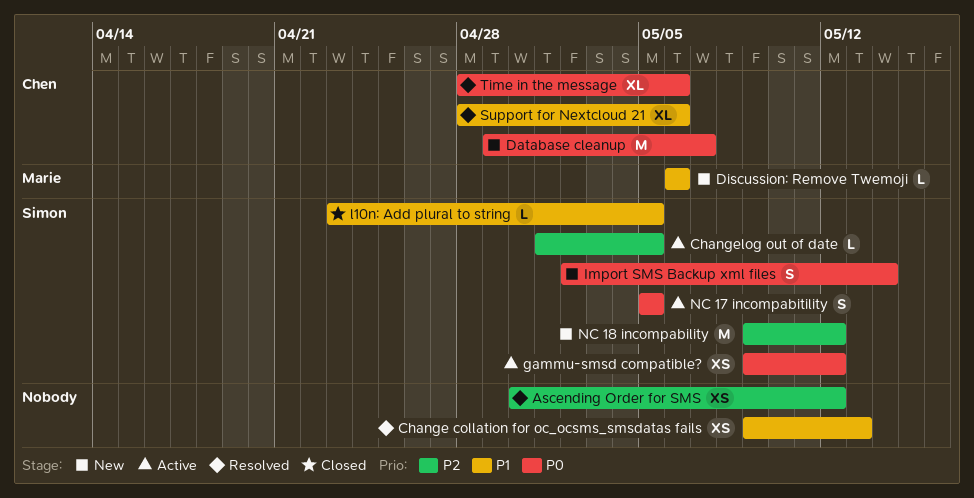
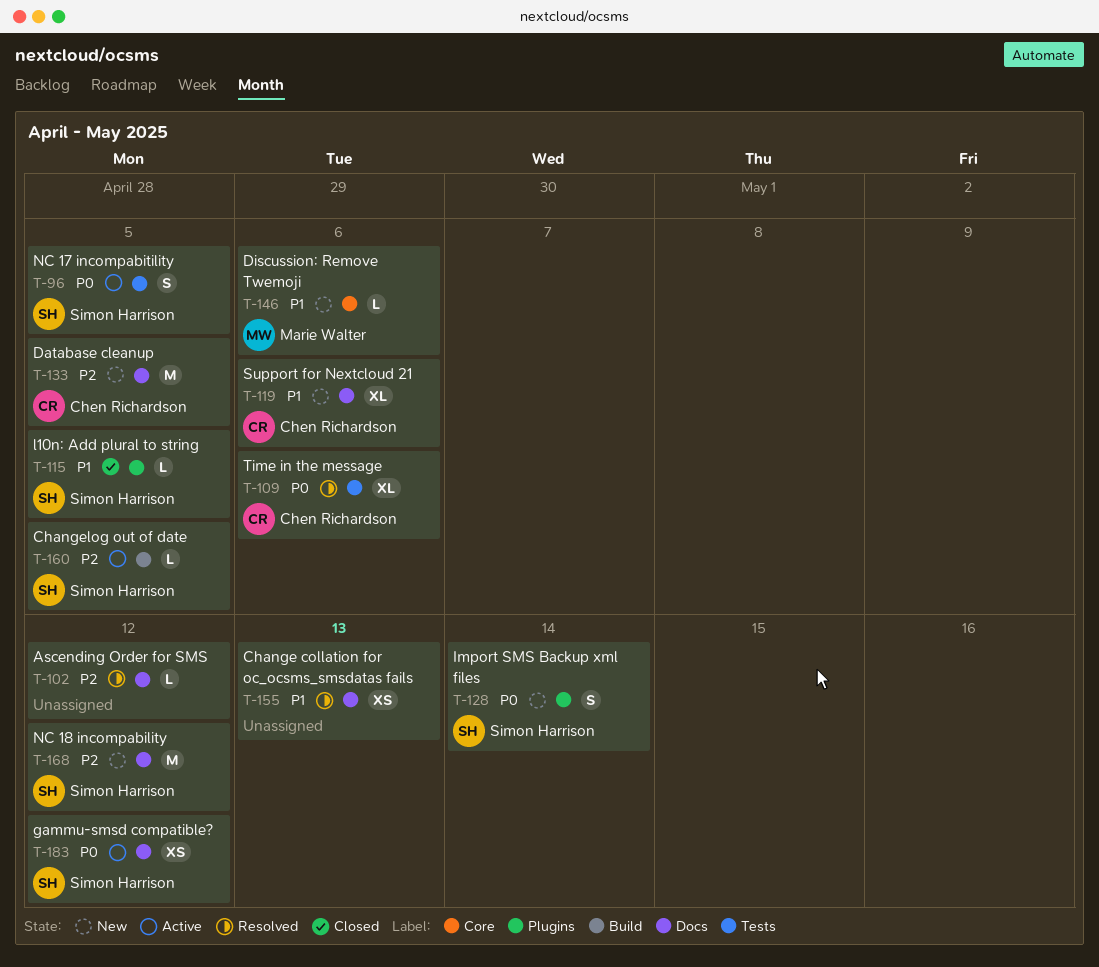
Ascending Order for SMS, estimate: XS -> L
Database cleanup, priority: P0 -> P2
Database cleanup, due: May 7 -> May 5
Support for Nextcloud 21, status: Resolved -> New

